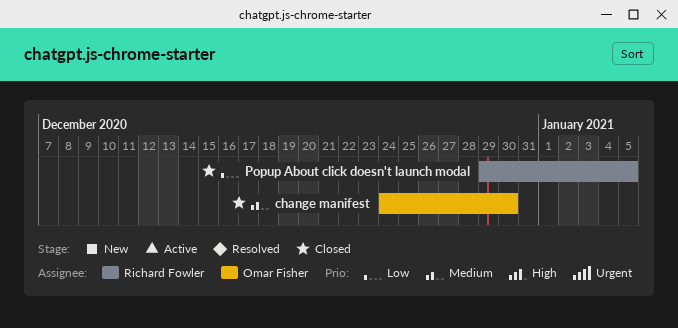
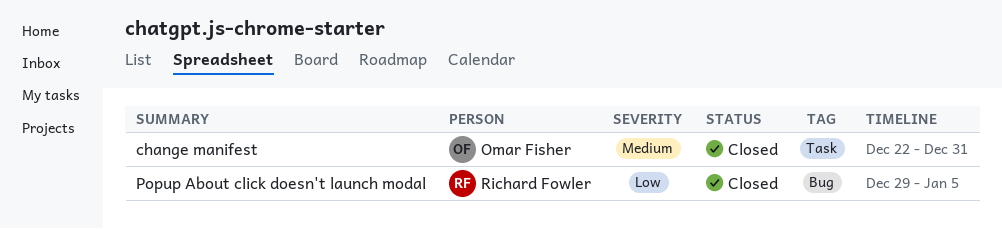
change manifest, start: Dec 24 -> Dec 22
change manifest, due: Dec 30 -> Dec 31

